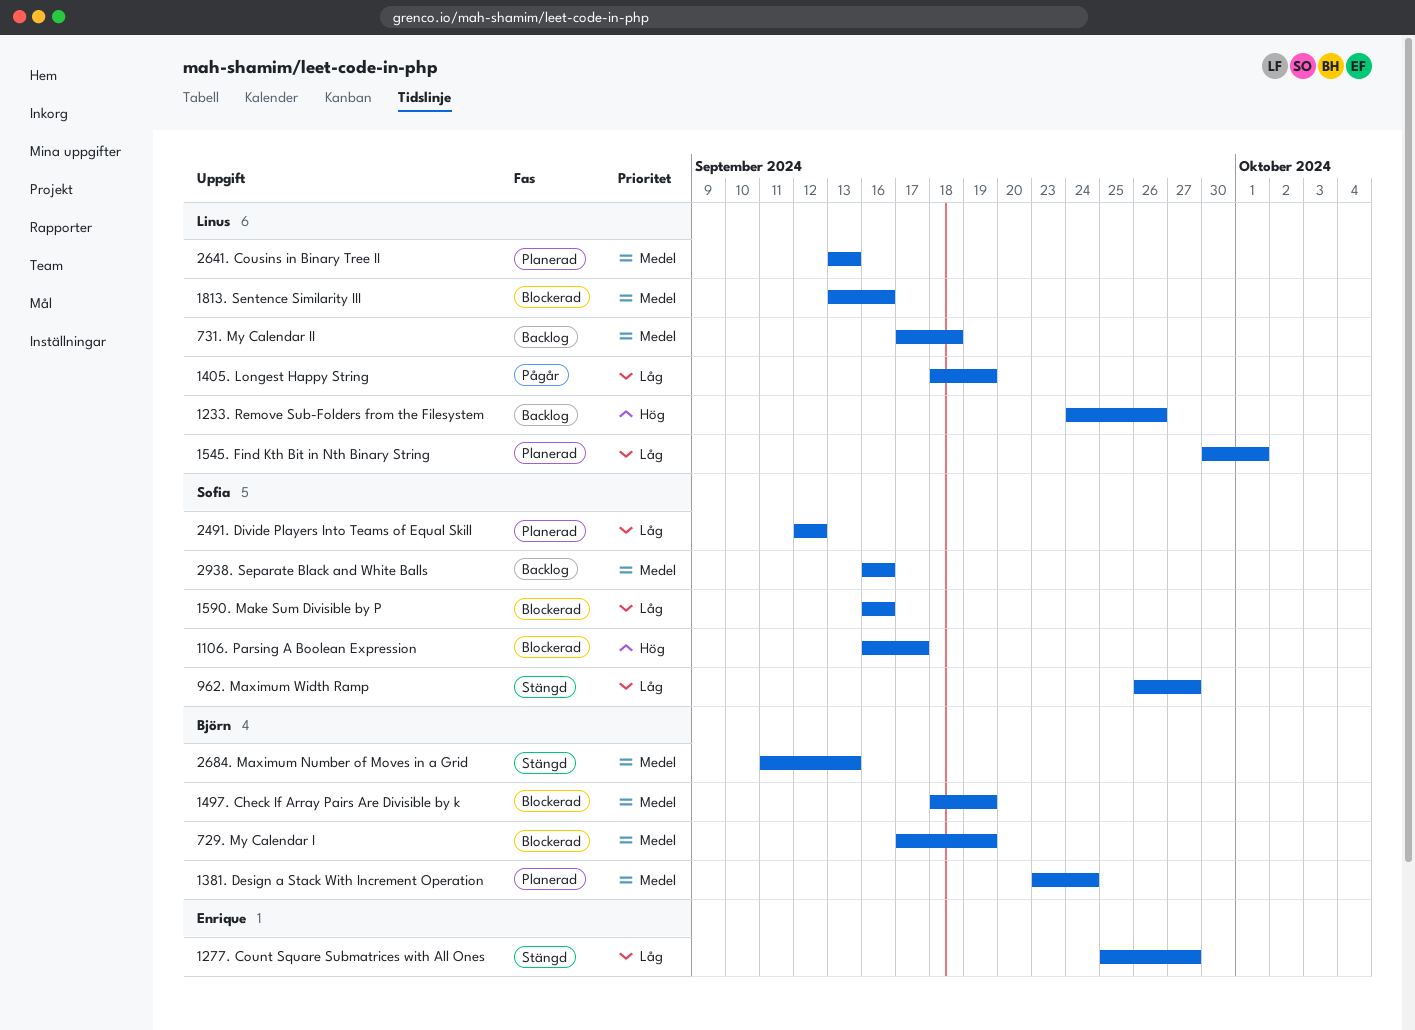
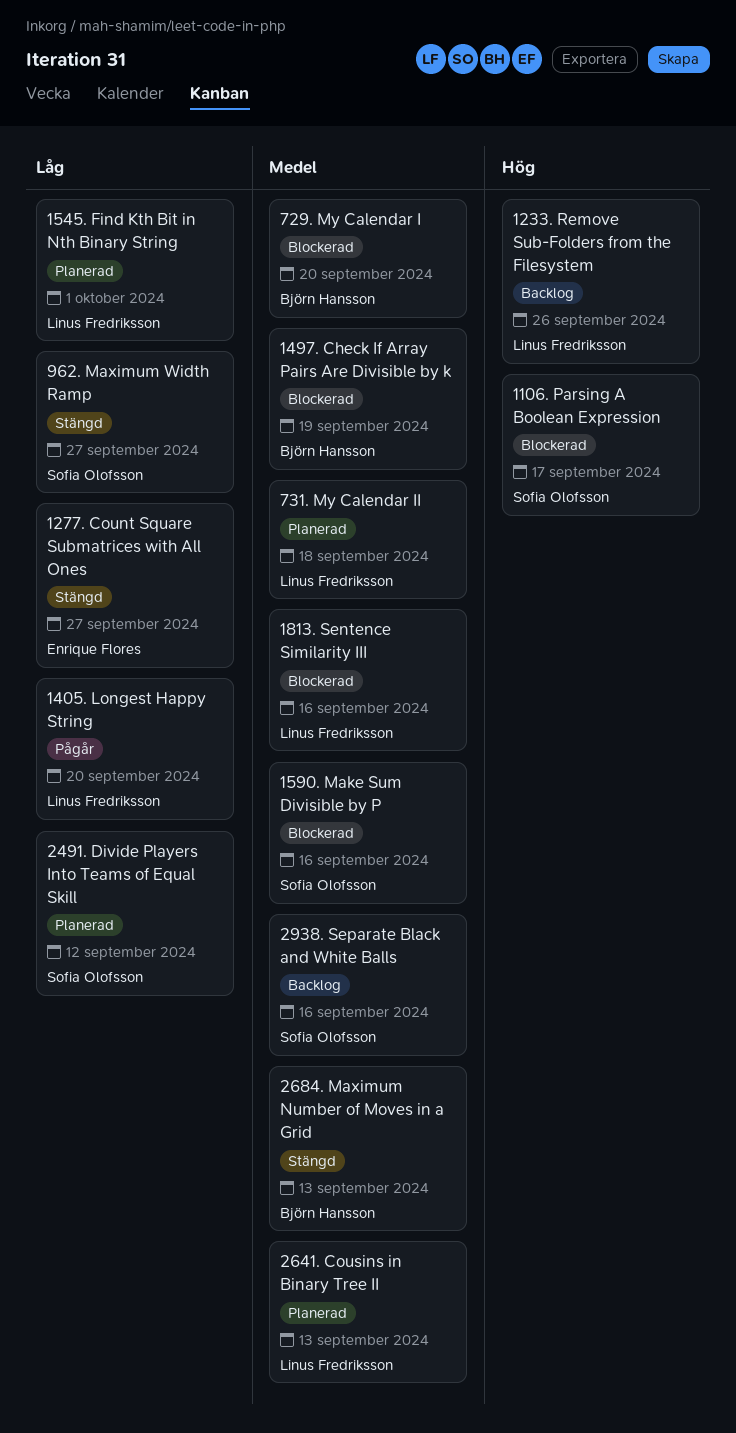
1381. Design a Stack With Increment Operation: present -> none
1405. Longest Happy String, due: Sep 19 -> Sep 20
1590. Make Sum Divisible by P, priority: Låg -> Medel
729. My Calendar I, due: Sep 19 -> Sep 20
731. My Calendar II, status: Backlog -> Planerad

